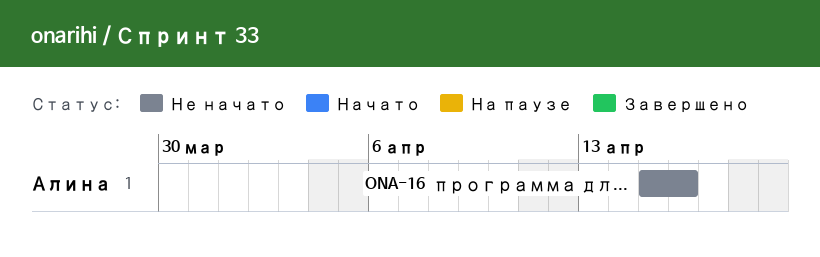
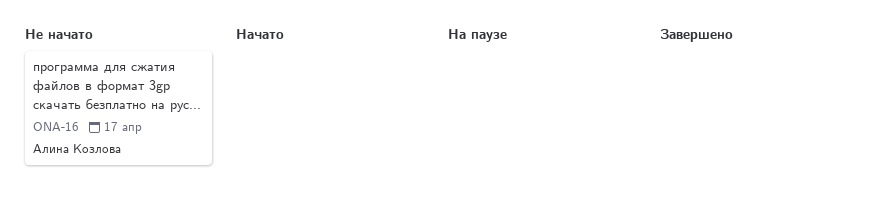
ONA-16, due: Apr 16 -> Apr 17

